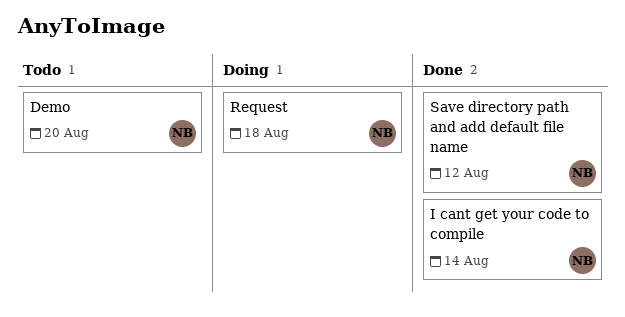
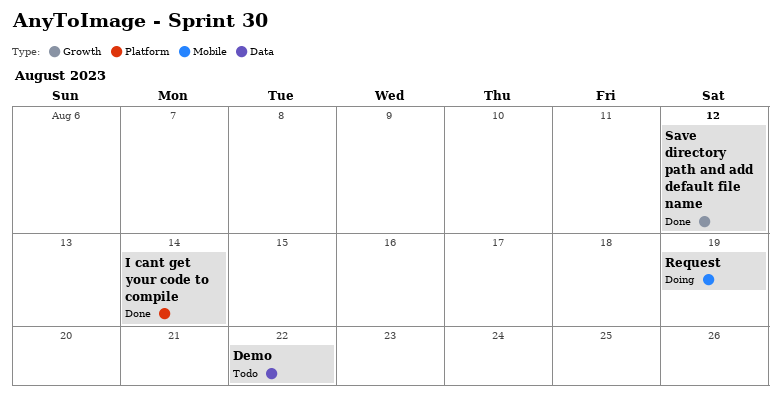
Demo, due: Aug 20 -> Aug 22
Request, due: Aug 18 -> Aug 19

